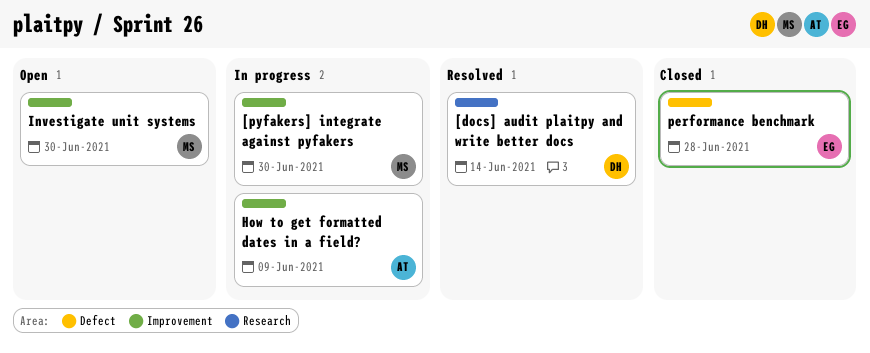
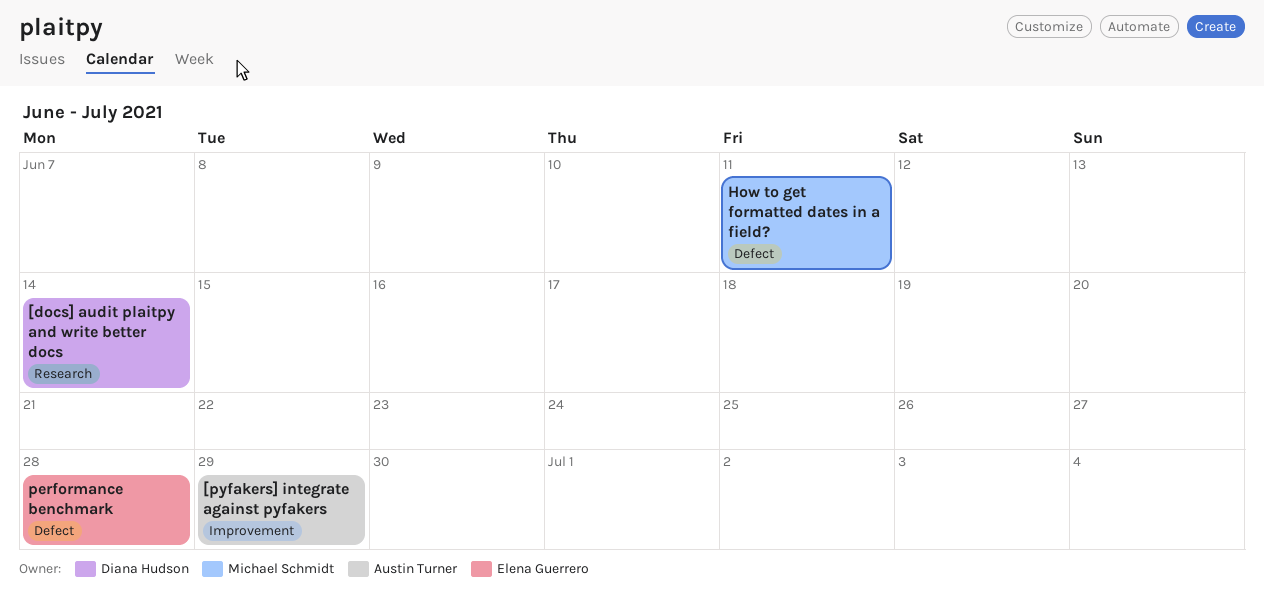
[pyfakers] integrate against pyfakers, owner: Michael Schmidt -> Austin Turner
[pyfakers] integrate against pyfakers, due: Jun 30 -> Jun 29
How to get formatted dates in a field?, owner: Austin Turner -> Michael Schmidt
How to get formatted dates in a field?, label: Improvement -> Defect
How to get formatted dates in a field?, due: Jun 9 -> Jun 11
Investigate unit systems: present -> none

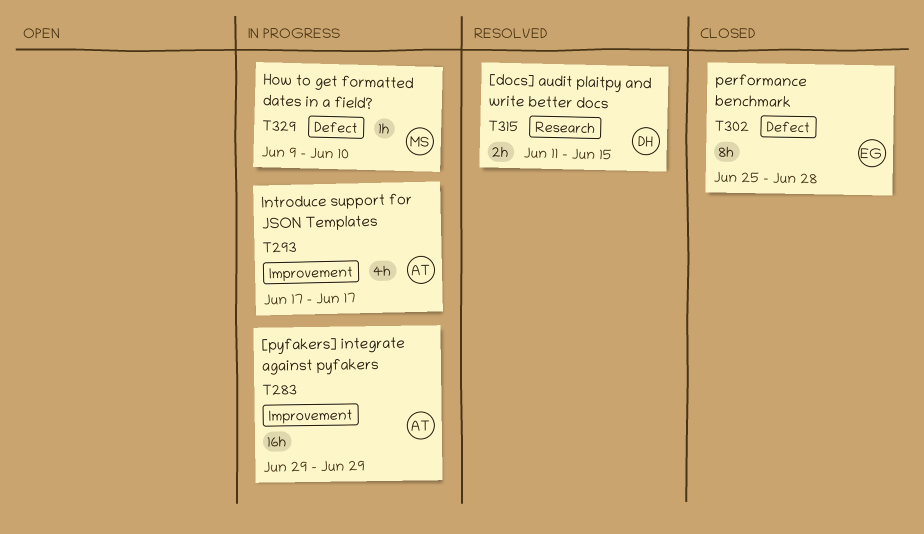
[docs] audit plaitpy and write better docs, due: Jun 14 -> Jun 15
How to get formatted dates in a field?, due: Jun 11 -> Jun 10
Introduce support for JSON Templates: none -> present

